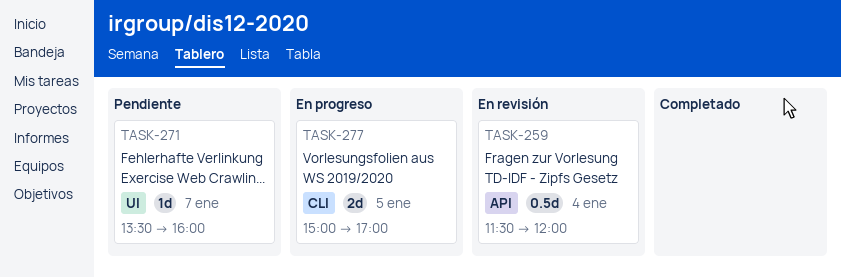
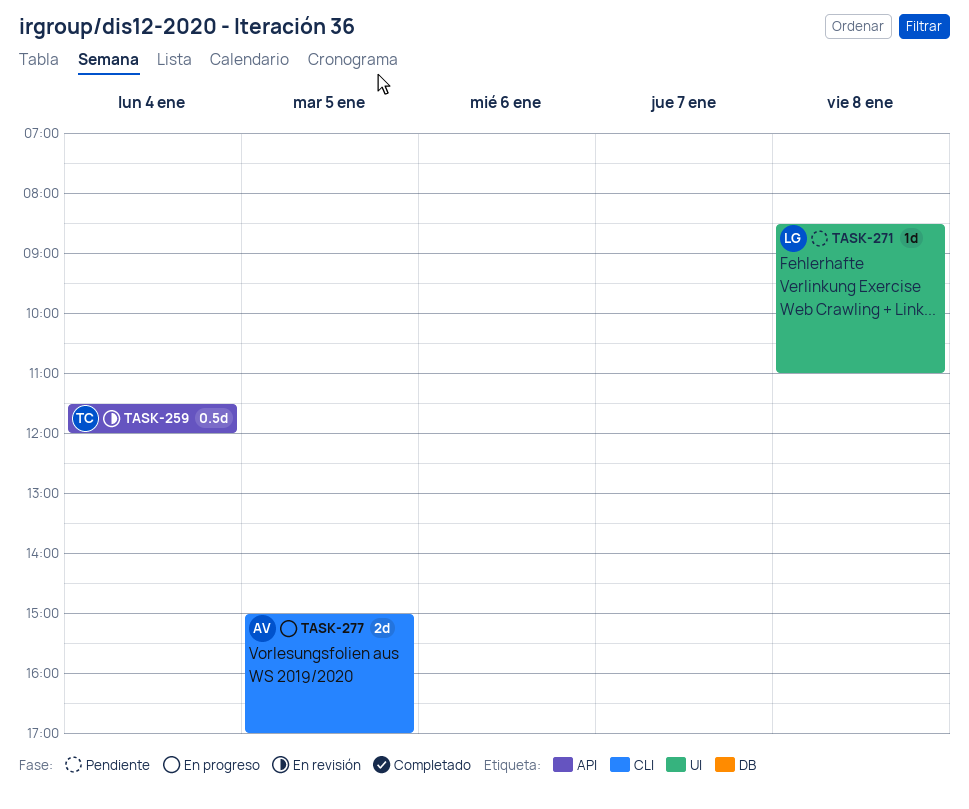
TASK-271, day: Jan 7 -> Jan 8
TASK-271, begins: 13:30 -> 08:30
TASK-271, ends: 16:00 -> 11:00

